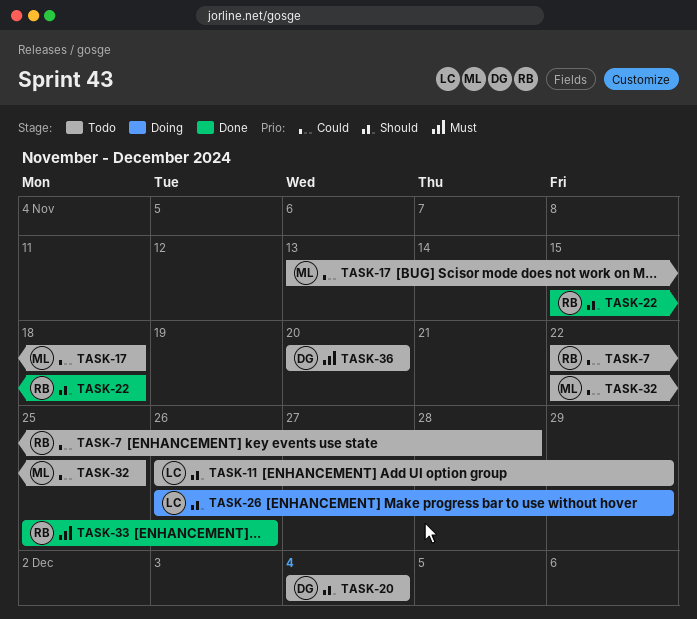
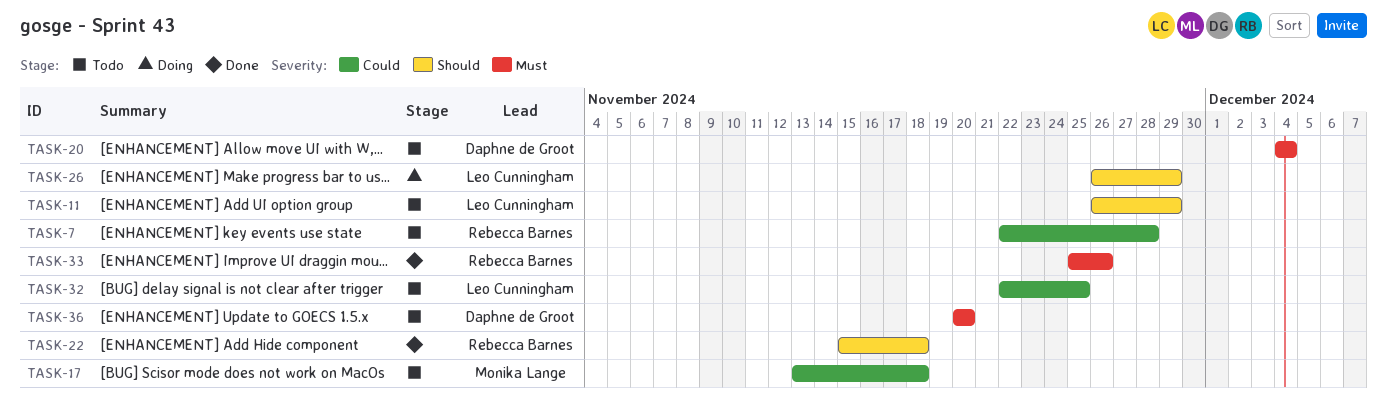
TASK-20, priority: Should -> Must
TASK-32, owner: Monika Lange -> Leo Cunningham

